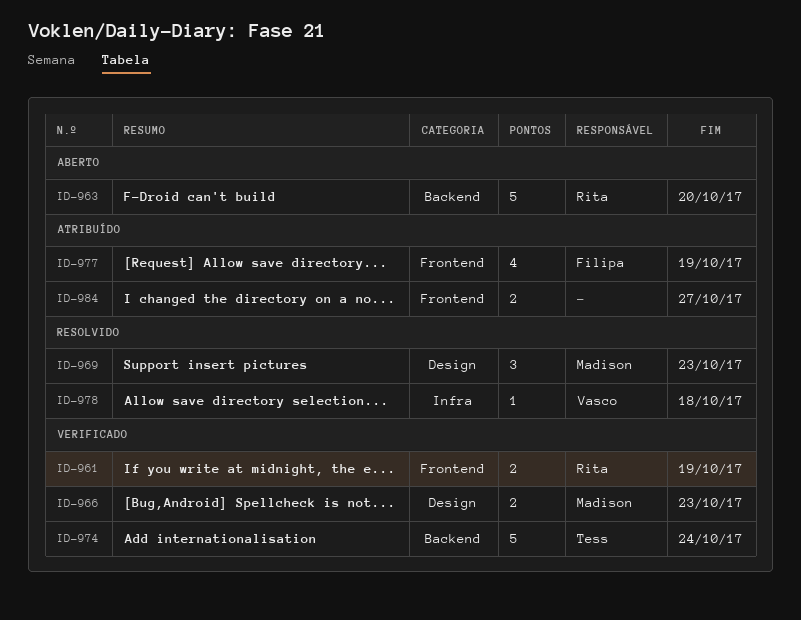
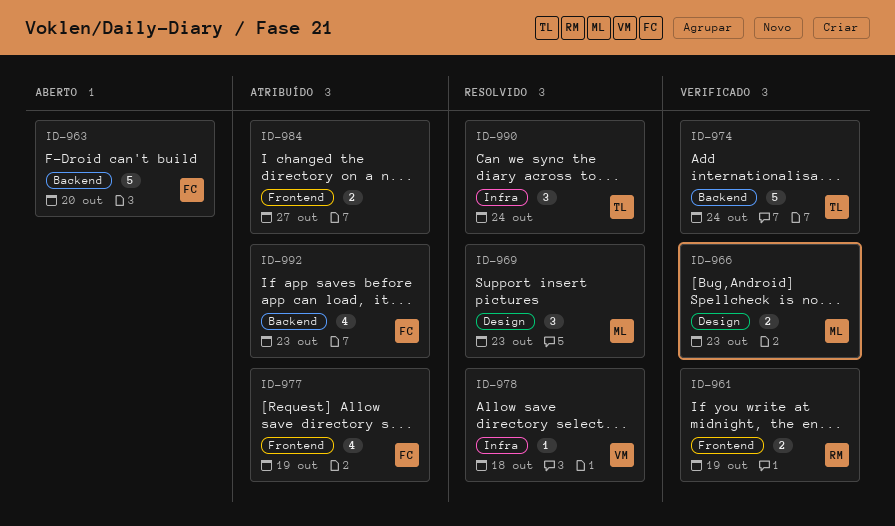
ID-963, owner: Rita -> Filipa
ID-990: none -> present
ID-992: none -> present

